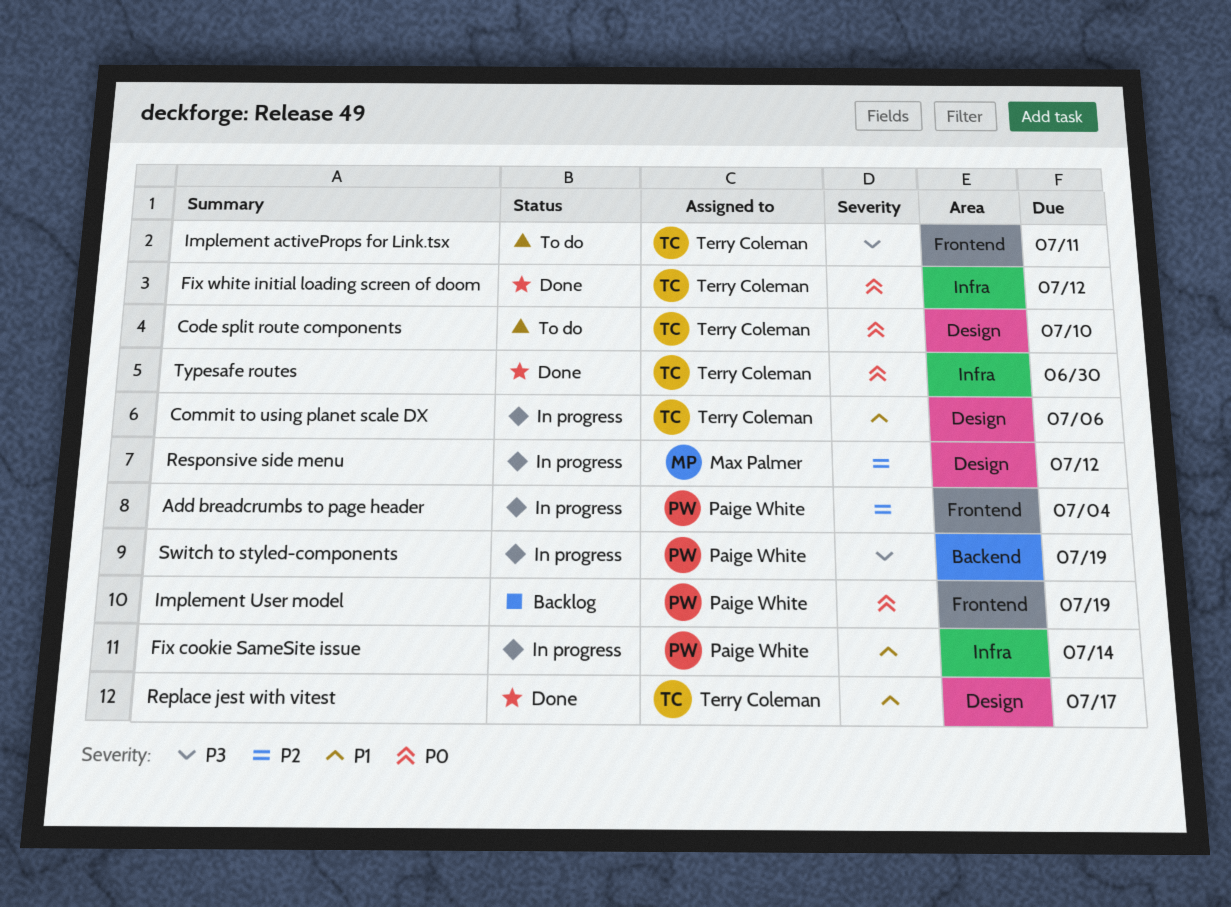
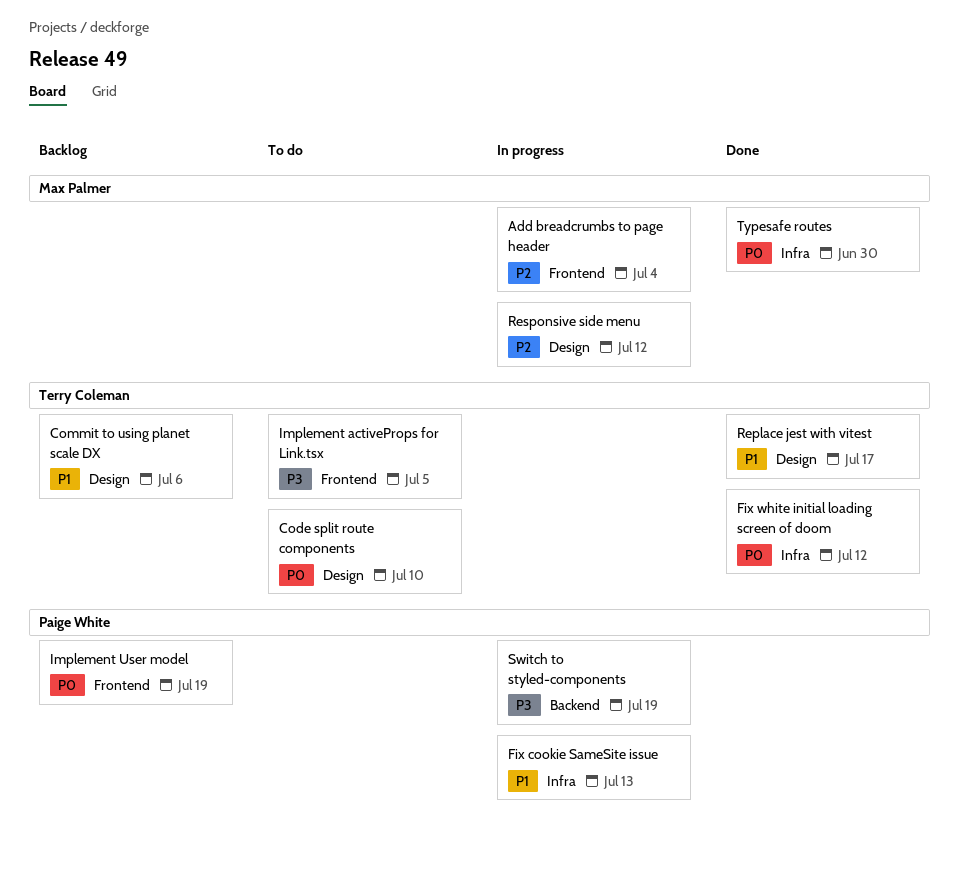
Add breadcrumbs to page header, owner: Paige White -> Max Palmer
Commit to using planet scale DX, status: In progress -> Backlog
Fix cookie SameSite issue, due: Jul 14 -> Jul 13
Implement activeProps for Link.tsx, due: Jul 11 -> Jul 5
Typesafe routes, owner: Terry Coleman -> Max Palmer

